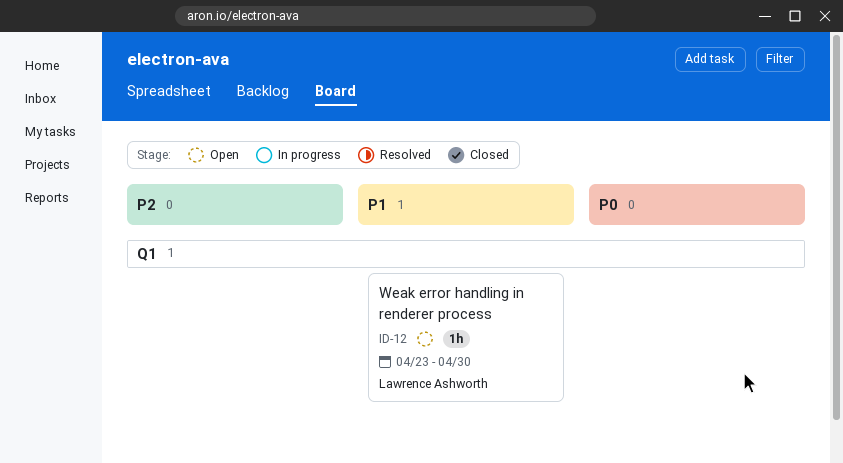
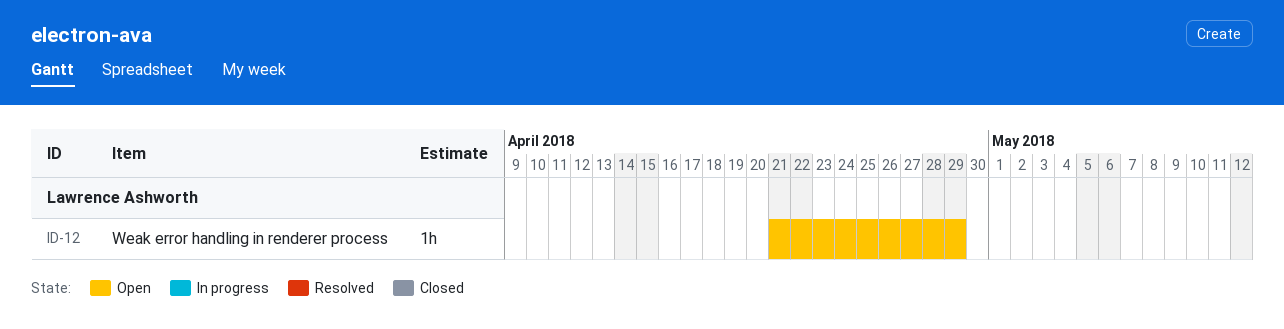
ID-12, start: Apr 23 -> Apr 21
ID-12, due: Apr 30 -> Apr 29

